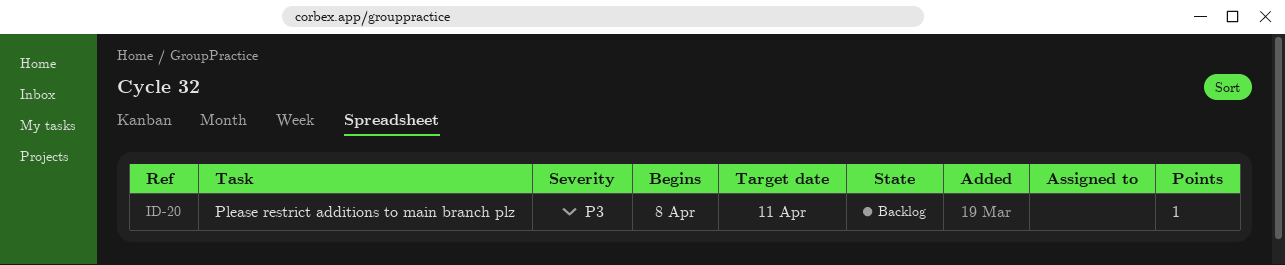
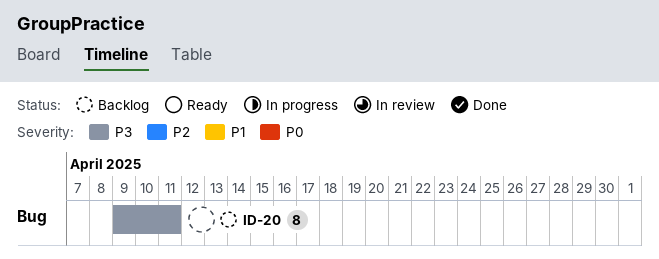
ID-20, estimate: 1 -> 8
ID-20, start: Apr 8 -> Apr 9

